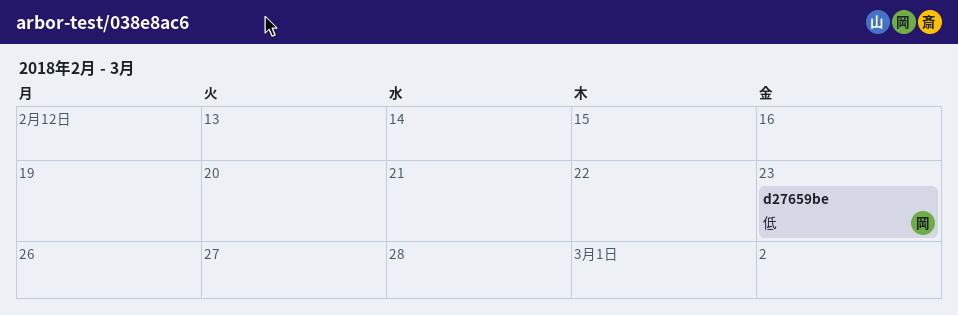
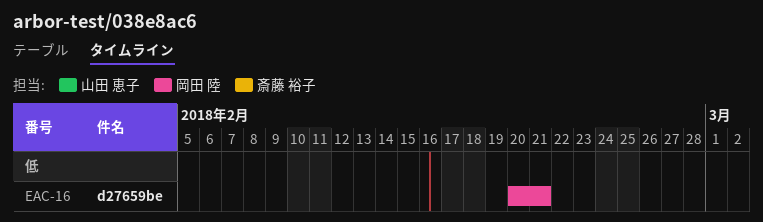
d27659be, due: Feb 23 -> Feb 21

